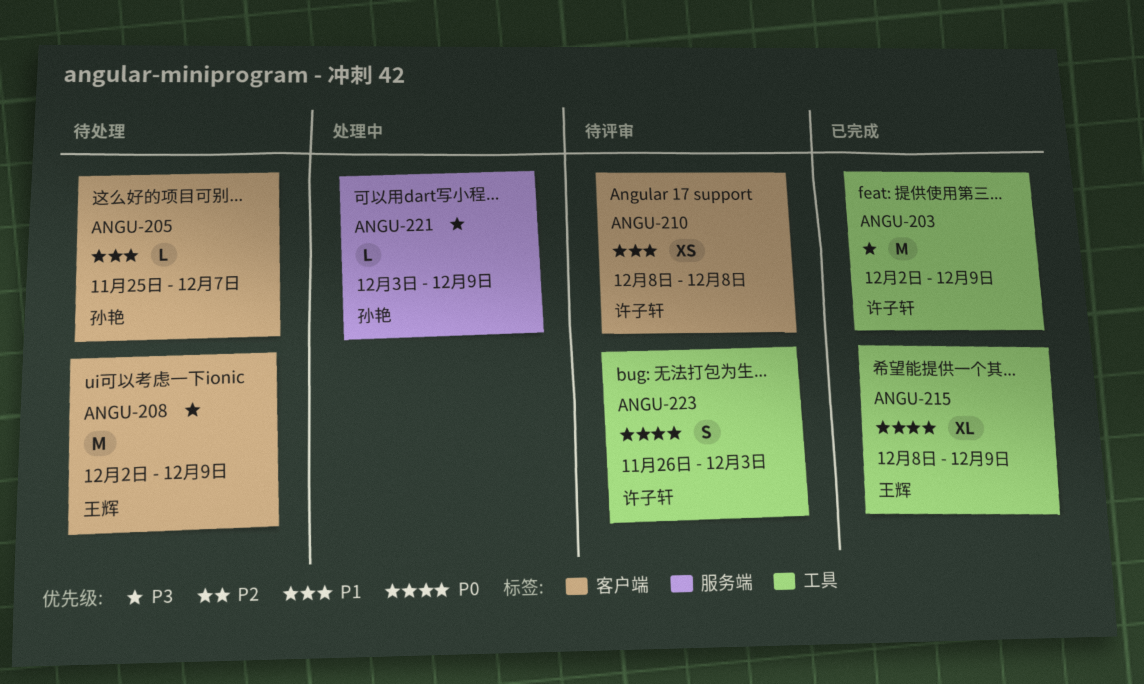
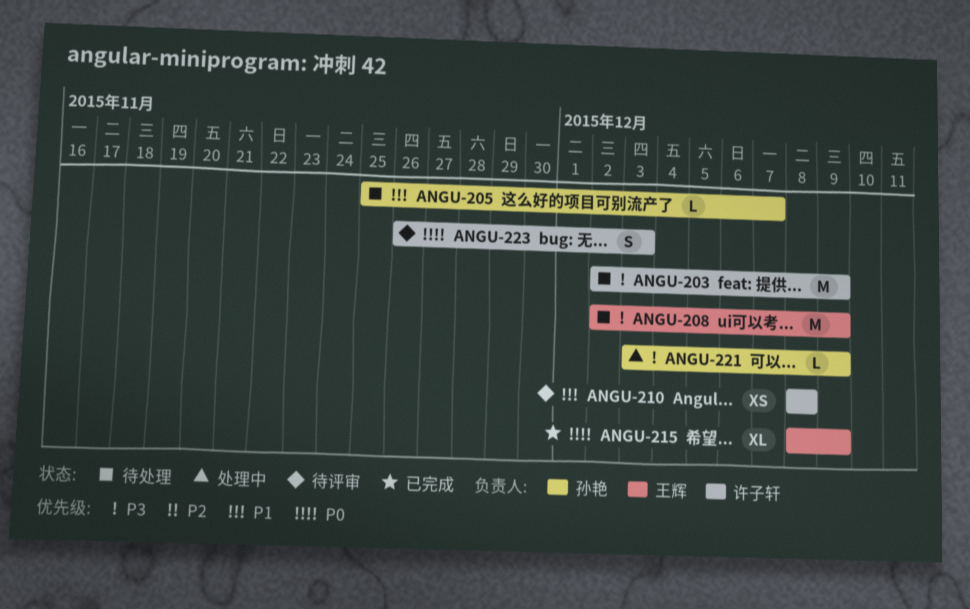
ANGU-203, status: 已完成 -> 待处理

